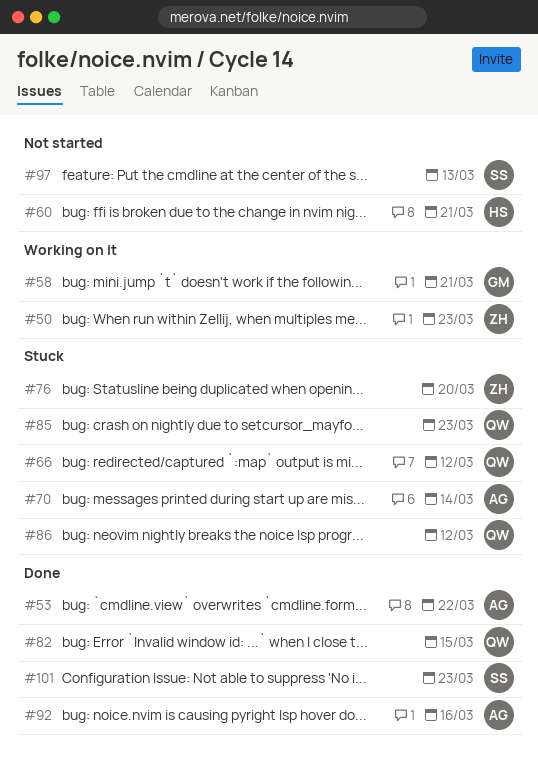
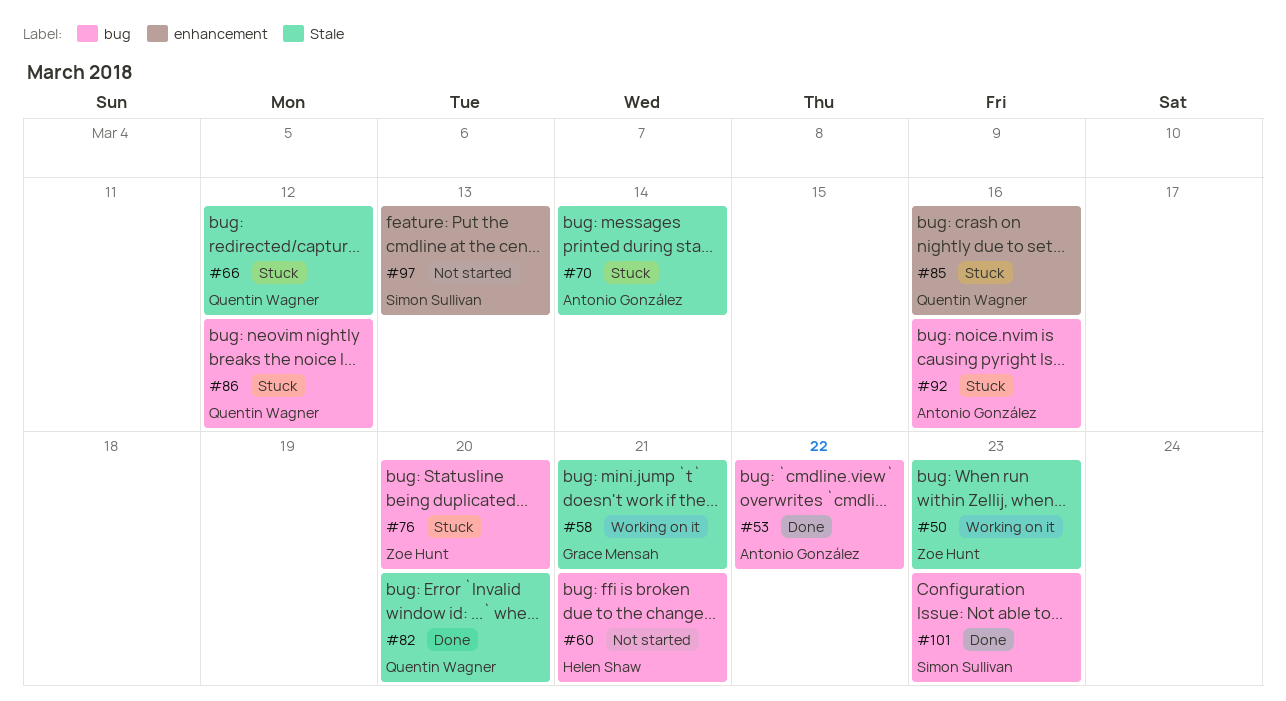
#82, due: Mar 15 -> Mar 20
#85, due: Mar 23 -> Mar 16
#92, status: Done -> Stuck

